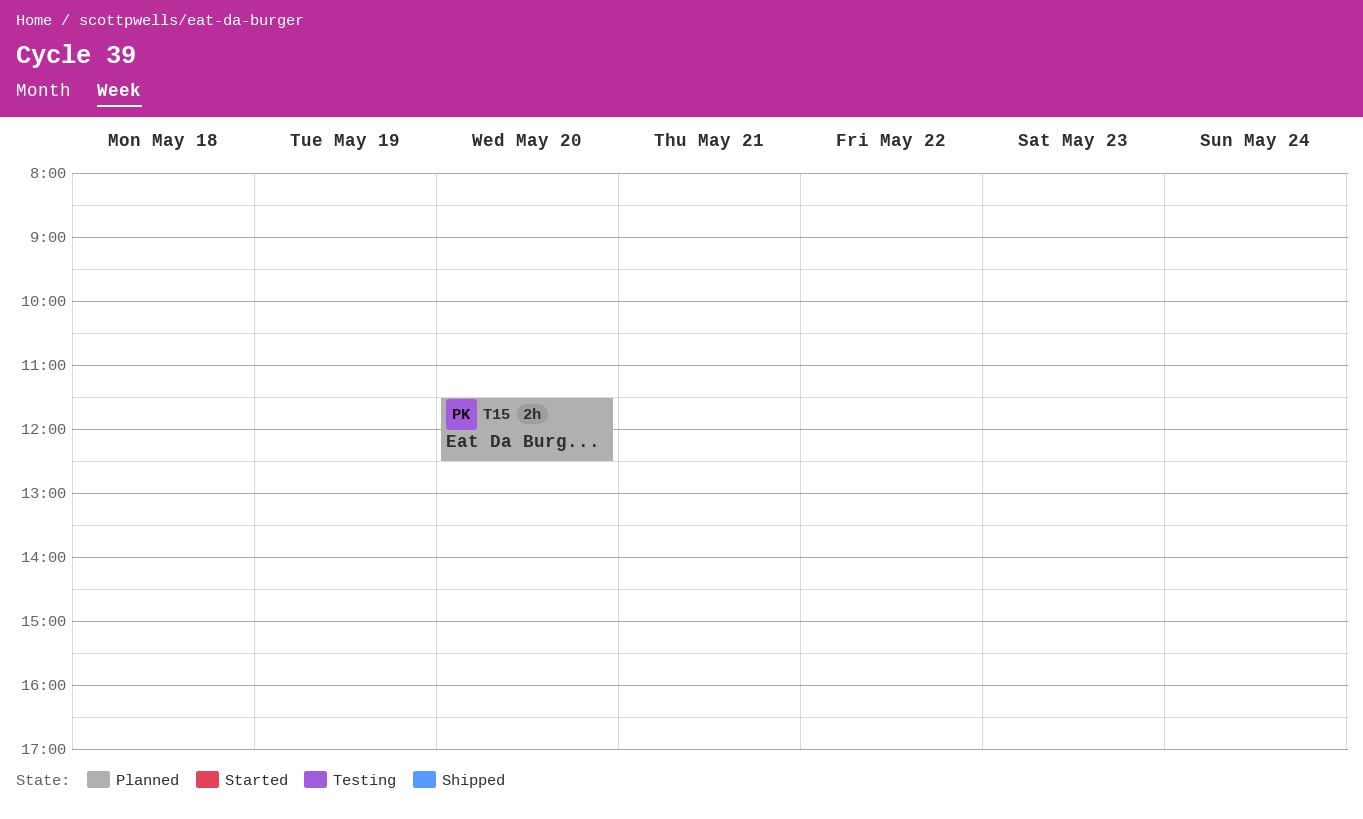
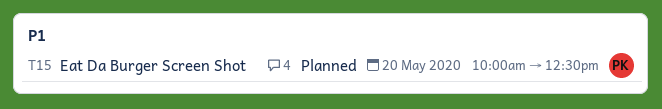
T15, begins: 11:30 -> 10:00

